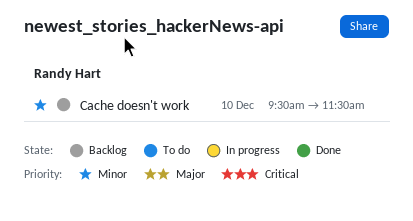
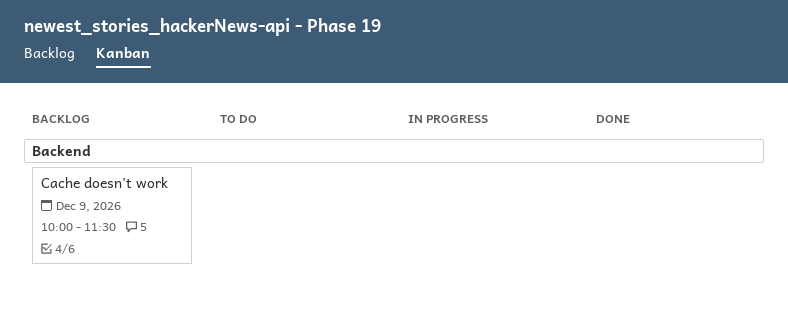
Cache doesn't work, day: Dec 10 -> Dec 9
Cache doesn't work, begins: 09:30 -> 10:00

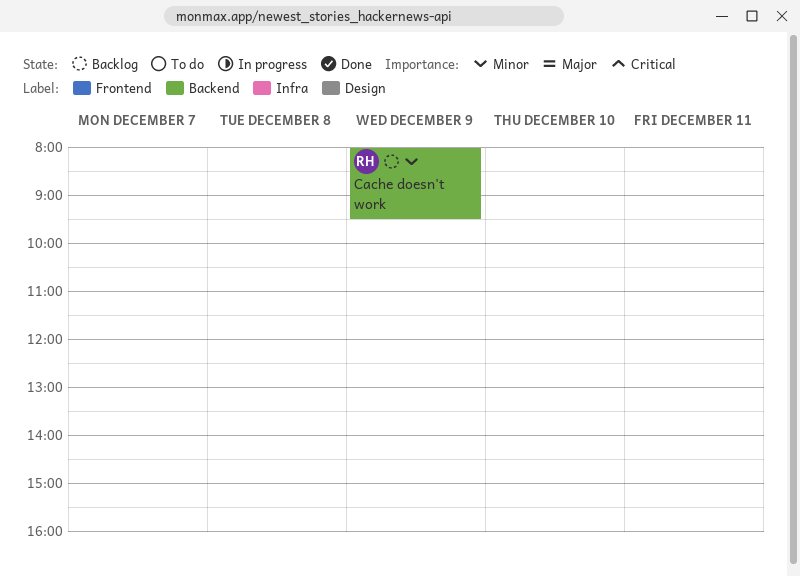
Cache doesn't work, begins: 10:00 -> 08:00
Cache doesn't work, ends: 11:30 -> 09:30

